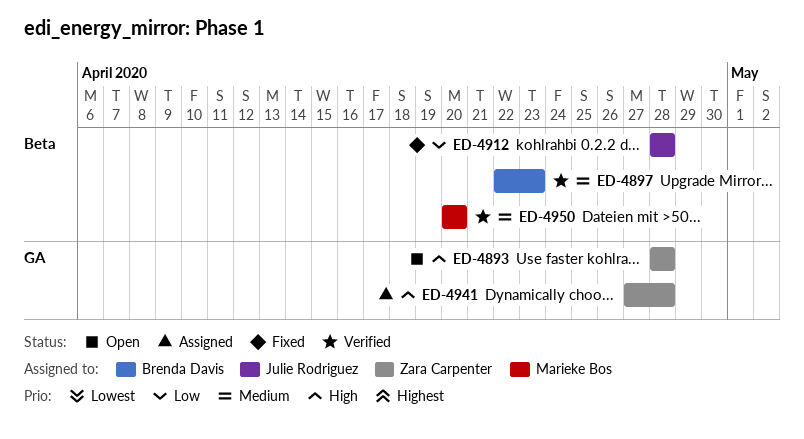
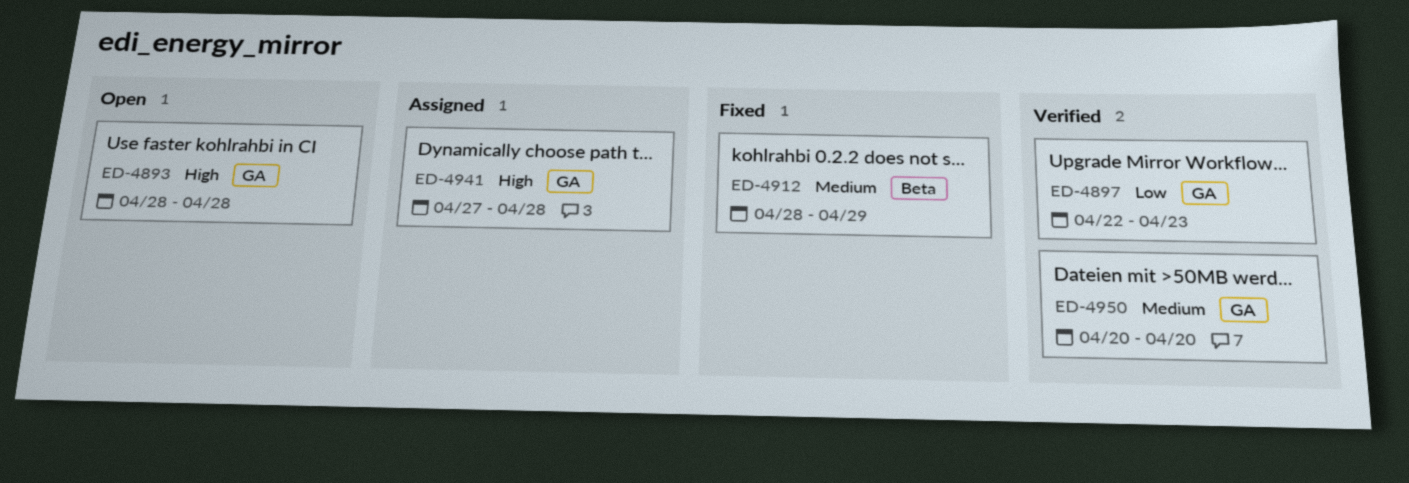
ED-4897, priority: Medium -> Low
ED-4897, label: Beta -> GA
ED-4912, priority: Low -> Medium
ED-4912, due: Apr 28 -> Apr 29
ED-4950, label: Beta -> GA

